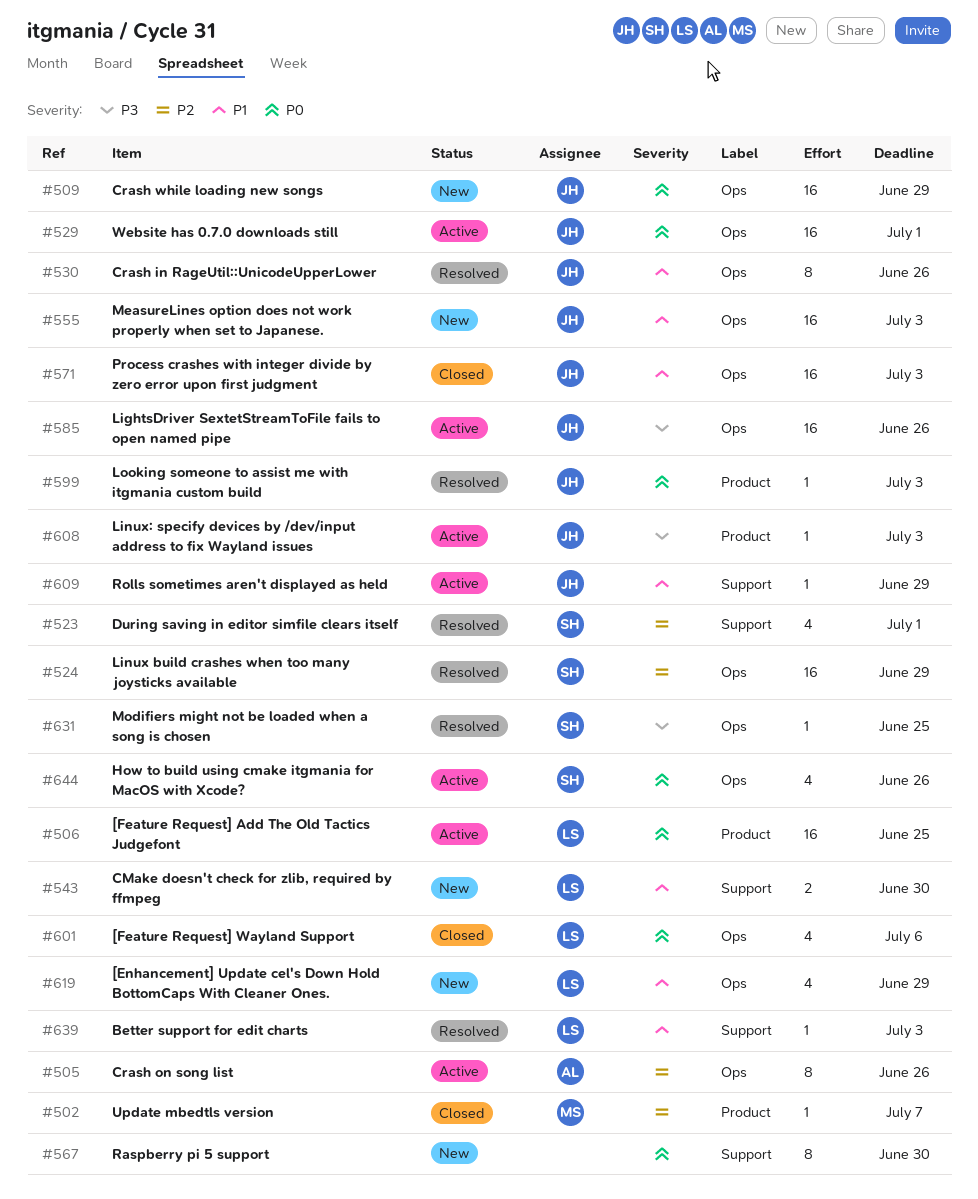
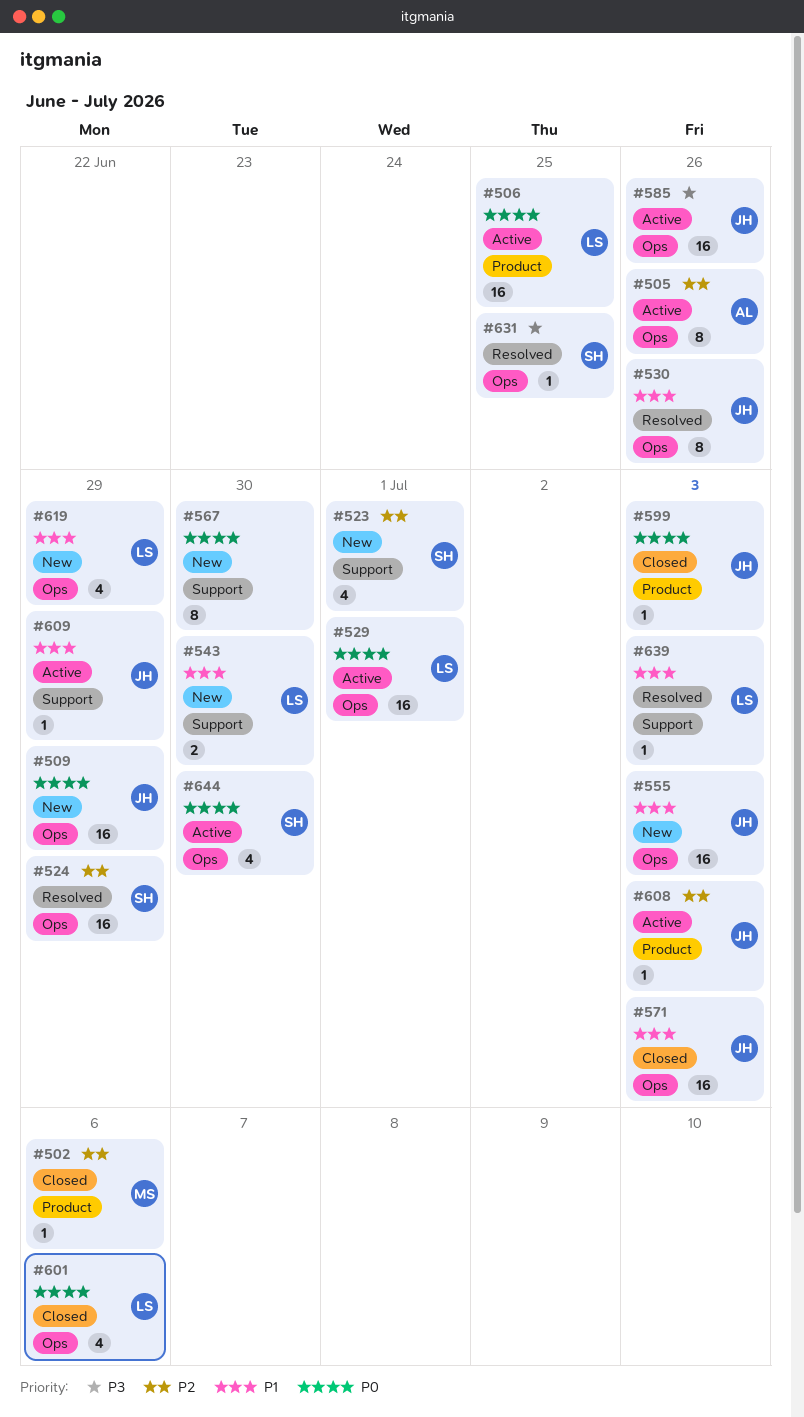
#502, due: Jul 7 -> Jul 6
#523, status: Resolved -> New
#529, owner: JH -> LS
#599, status: Resolved -> Closed
#608, priority: P3 -> P2
#644, due: Jun 26 -> Jun 30

